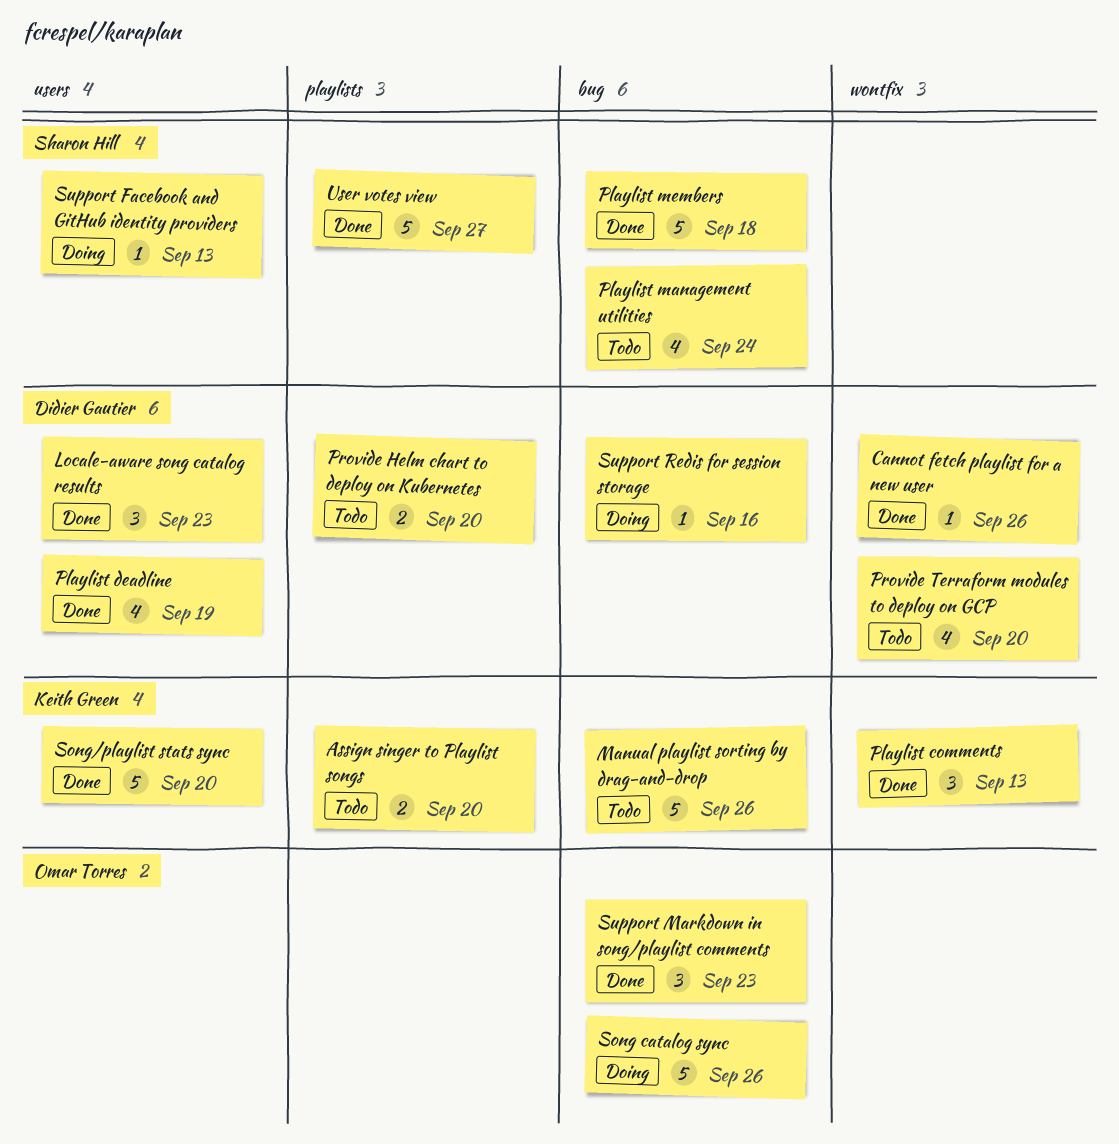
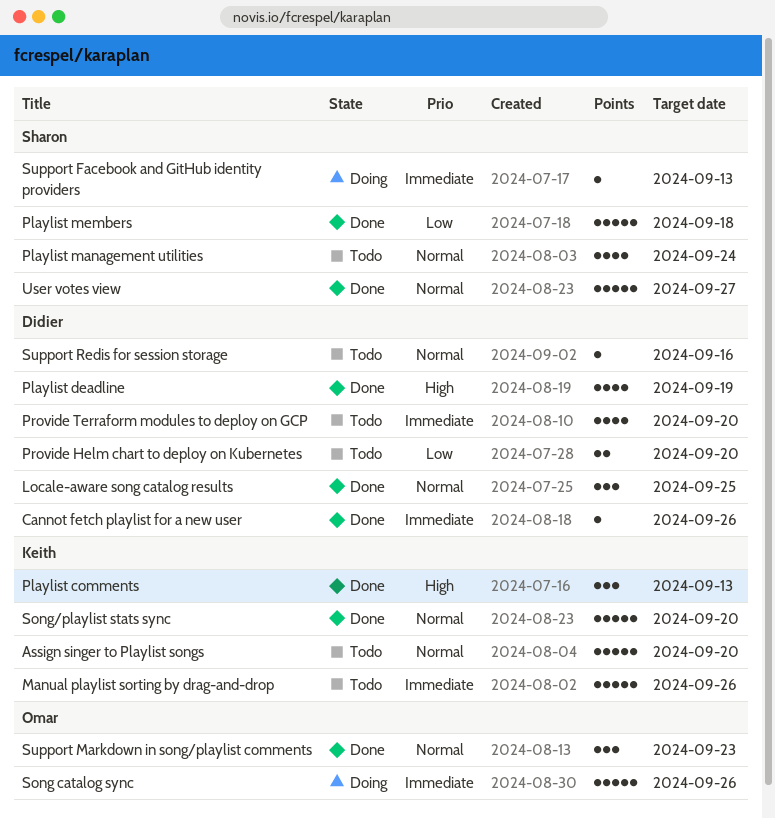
Assign singer to Playlist songs, estimate: 2 -> 5
Locale-aware song catalog results, due: Sep 23 -> Sep 25
Support Redis for session storage, status: Doing -> Todo

